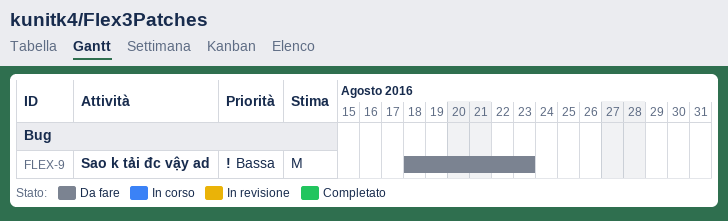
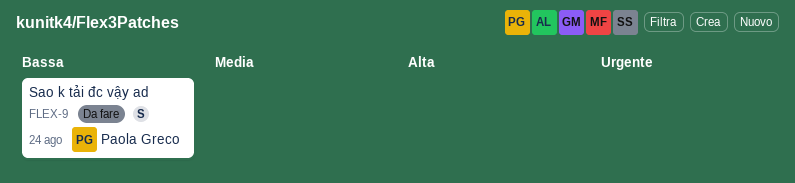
FLEX-9, estimate: M -> S
FLEX-9, due: Aug 23 -> Aug 24

